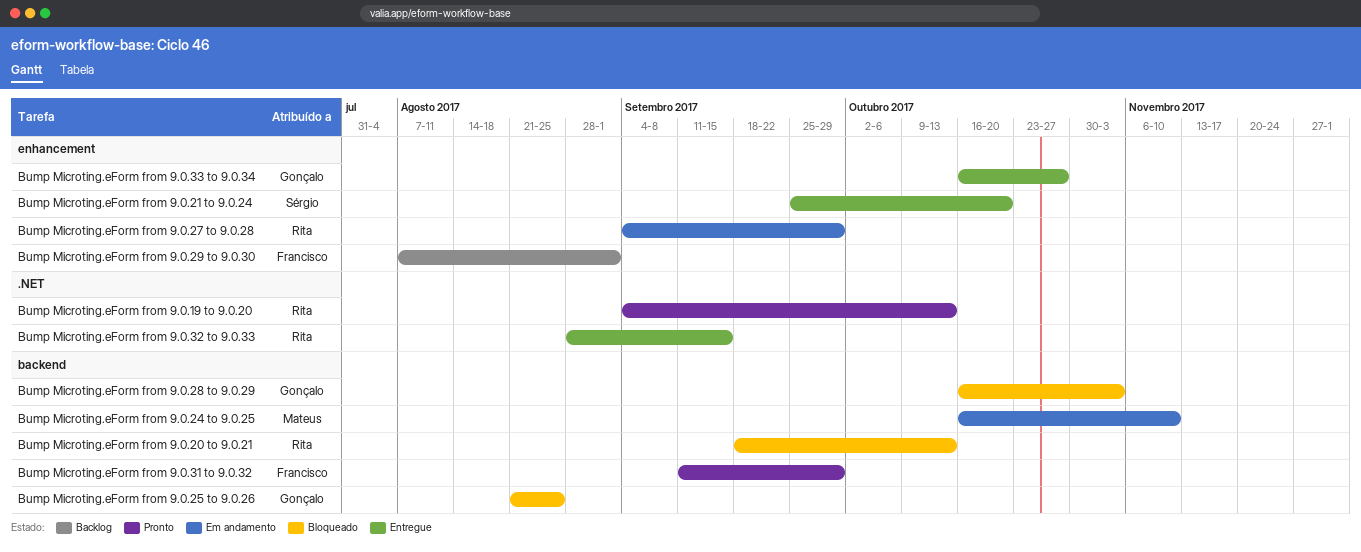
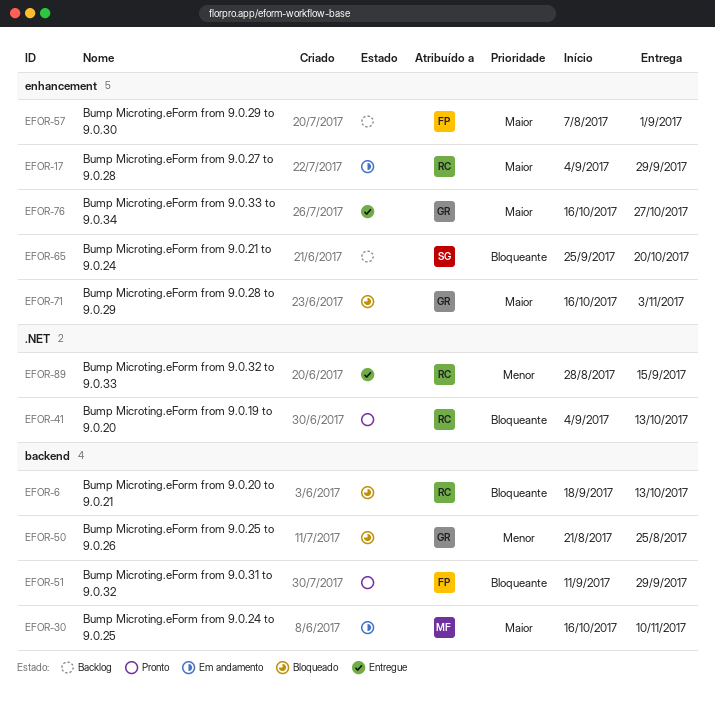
Bump Microting.eForm from 9.0.21 to 9.0.24, status: Entregue -> Backlog
Bump Microting.eForm from 9.0.28 to 9.0.29, label: backend -> enhancement

